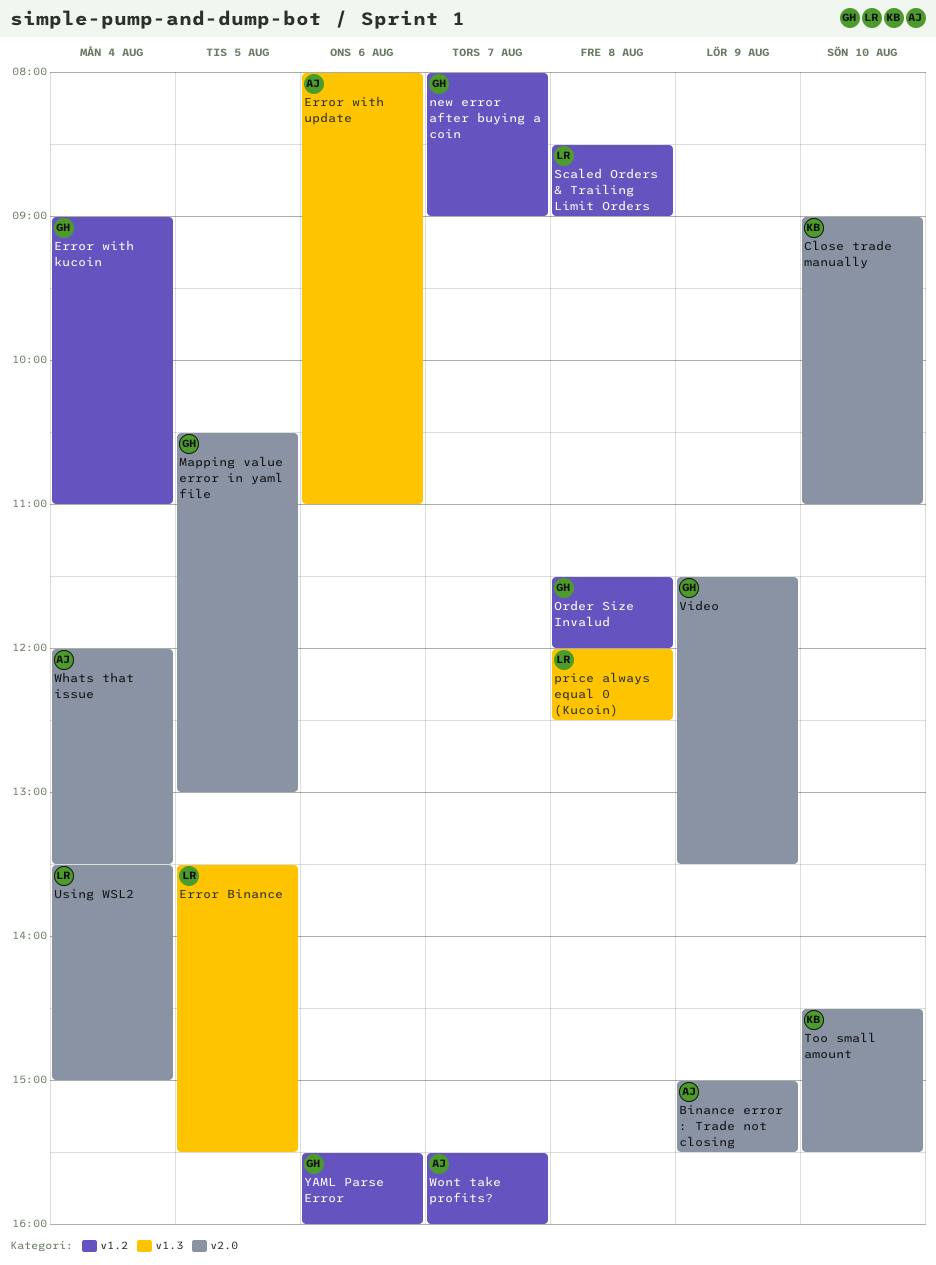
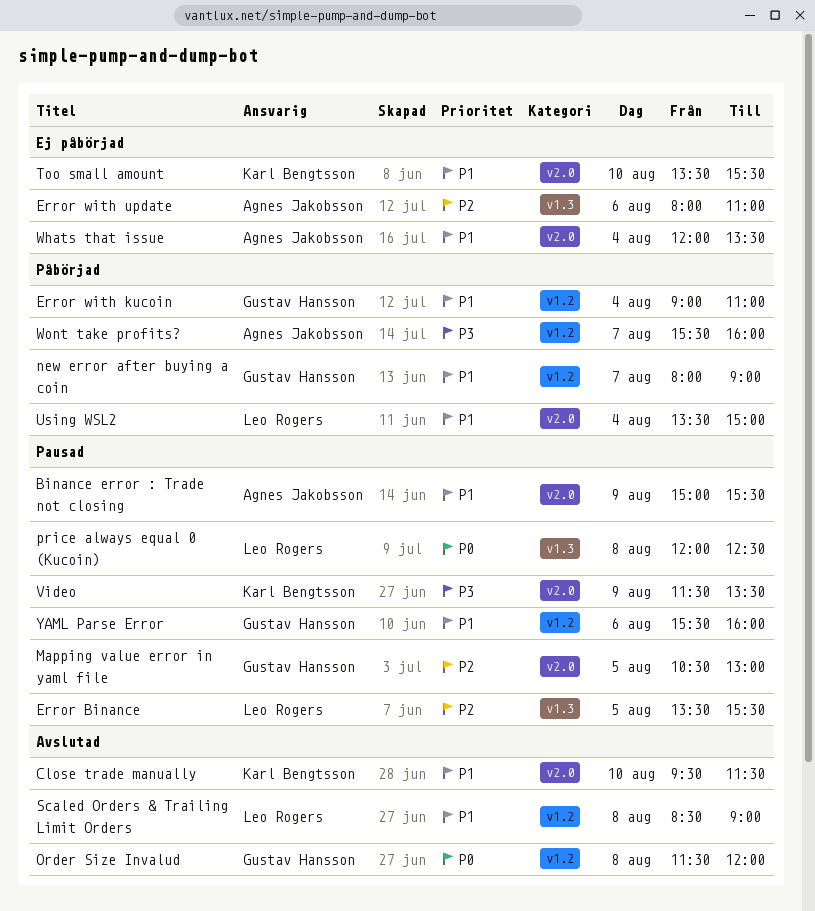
Close trade manually, begins: 09:00 -> 09:30
Close trade manually, ends: 11:00 -> 11:30
Too small amount, begins: 14:30 -> 13:30
Video, owner: Gustav Hansson -> Karl Bengtsson

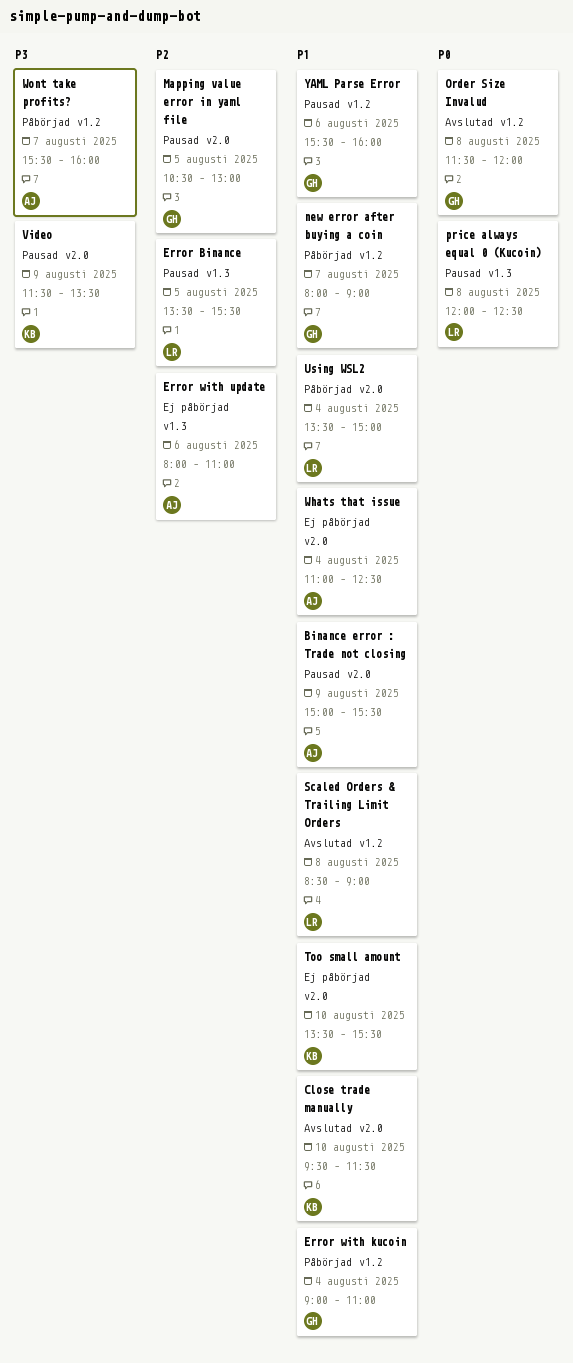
Whats that issue, begins: 12:00 -> 11:00
Whats that issue, ends: 13:30 -> 12:30

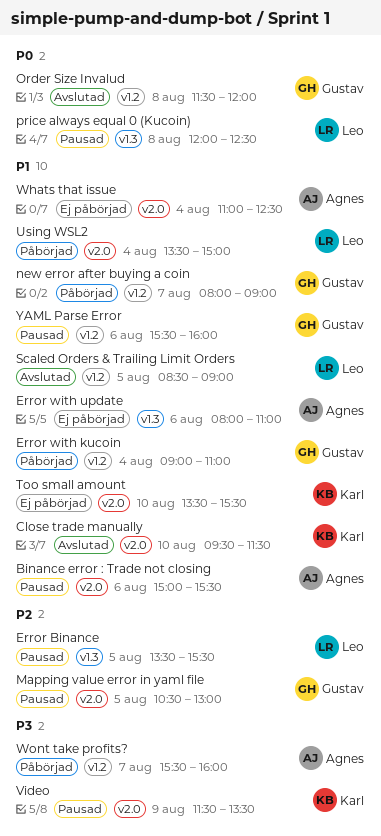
Binance error : Trade not closing, day: Aug 9 -> Aug 6
Error with update, priority: P2 -> P1
Scaled Orders & Trailing Limit Orders, day: Aug 8 -> Aug 5

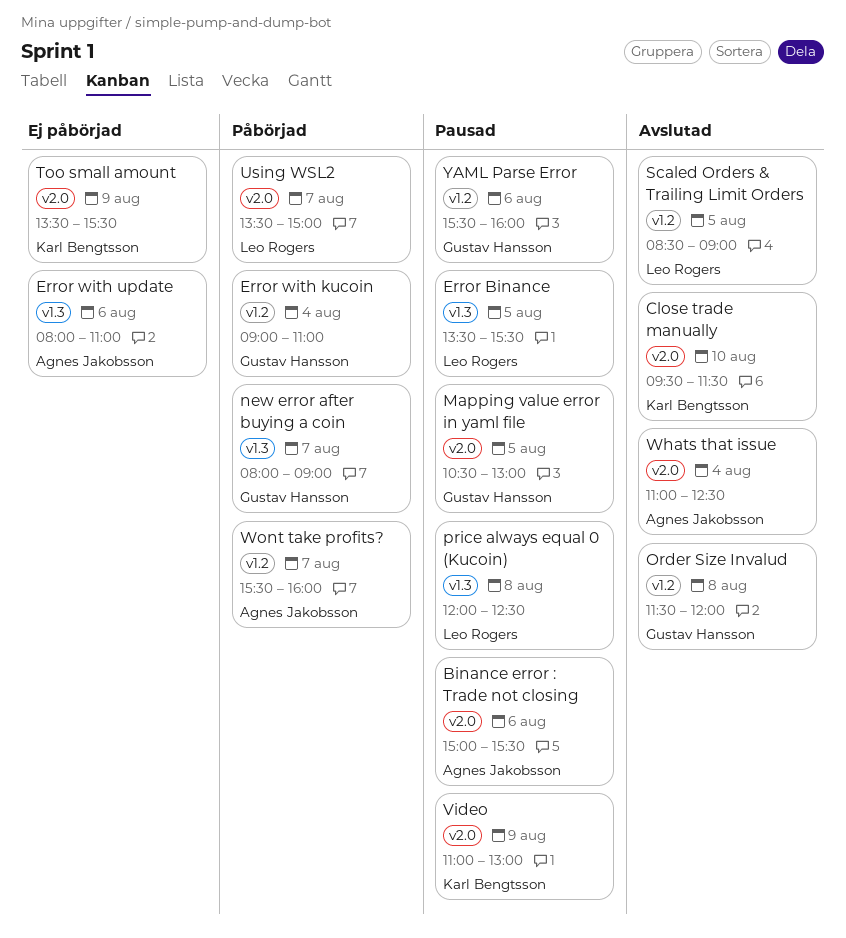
new error after buying a coin, label: v1.2 -> v1.3
Too small amount, day: Aug 10 -> Aug 9
Using WSL2, day: Aug 4 -> Aug 7
Video, begins: 11:30 -> 11:00
Video, ends: 13:30 -> 13:00
Whats that issue, status: Ej påbörjad -> Avslutad

